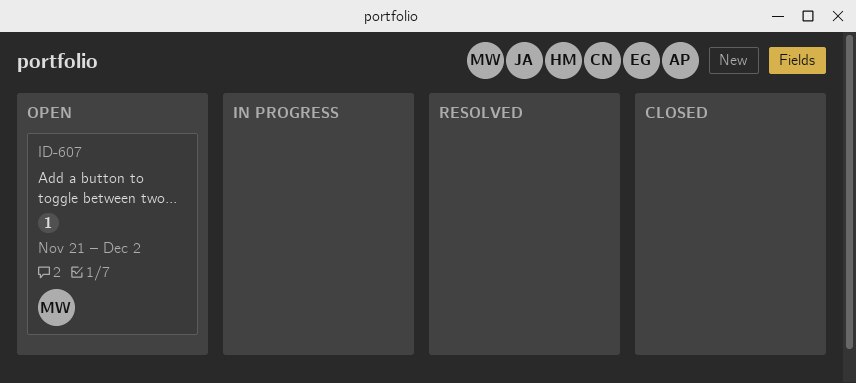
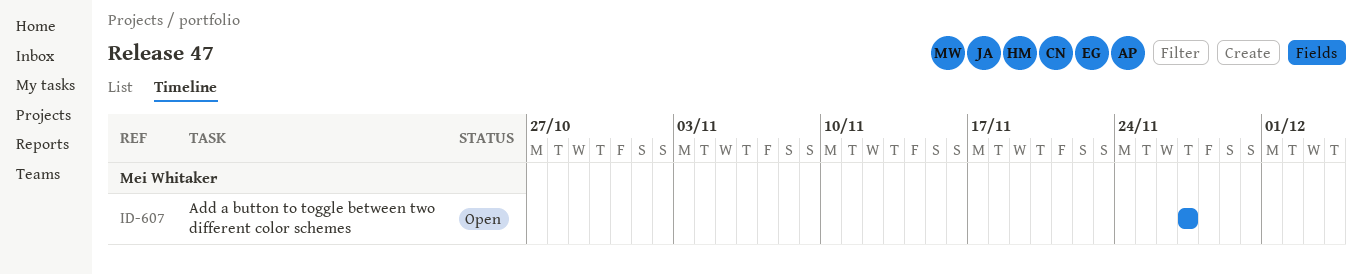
ID-607, start: Nov 21 -> Nov 27
ID-607, due: Dec 2 -> Nov 27

